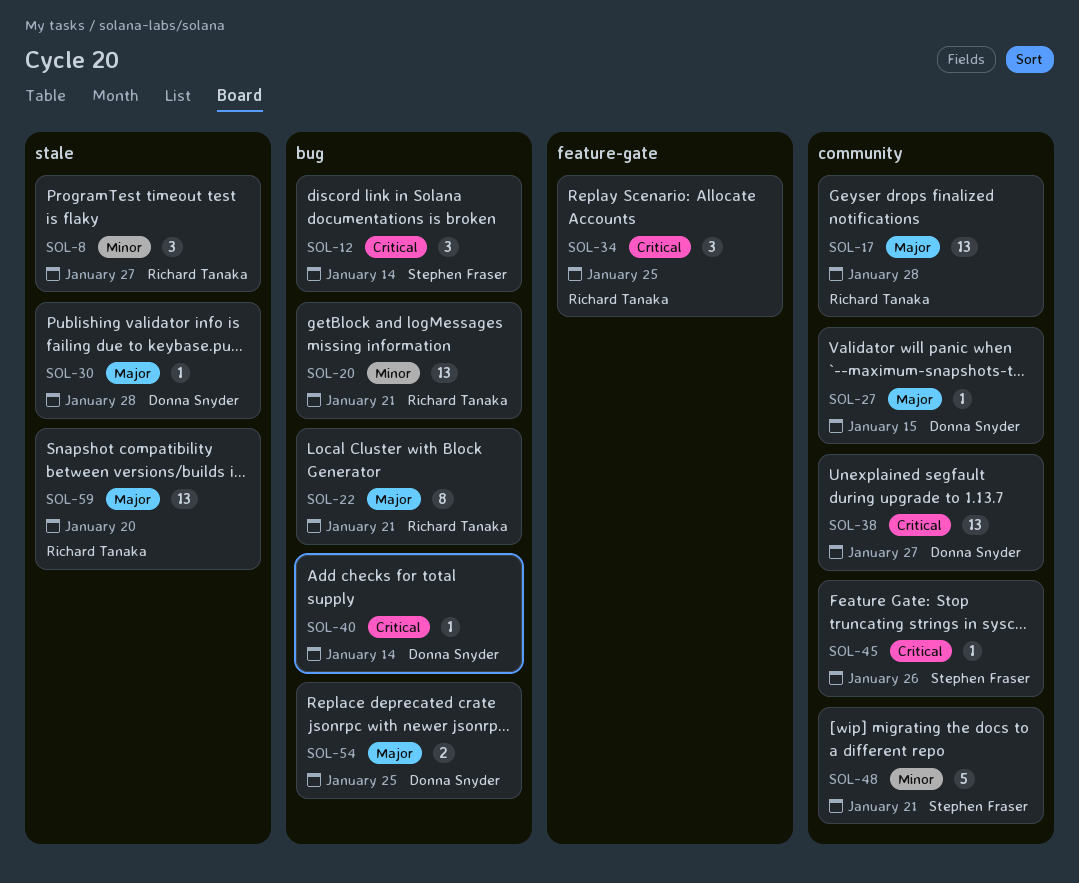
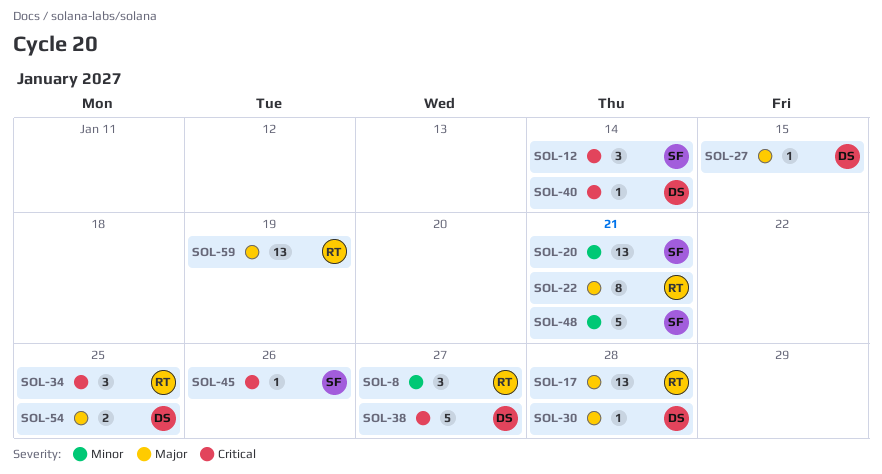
SOL-20, owner: Richard Tanaka -> Stephen Fraser
SOL-38, estimate: 13 -> 5
SOL-59, due: Jan 20 -> Jan 19

